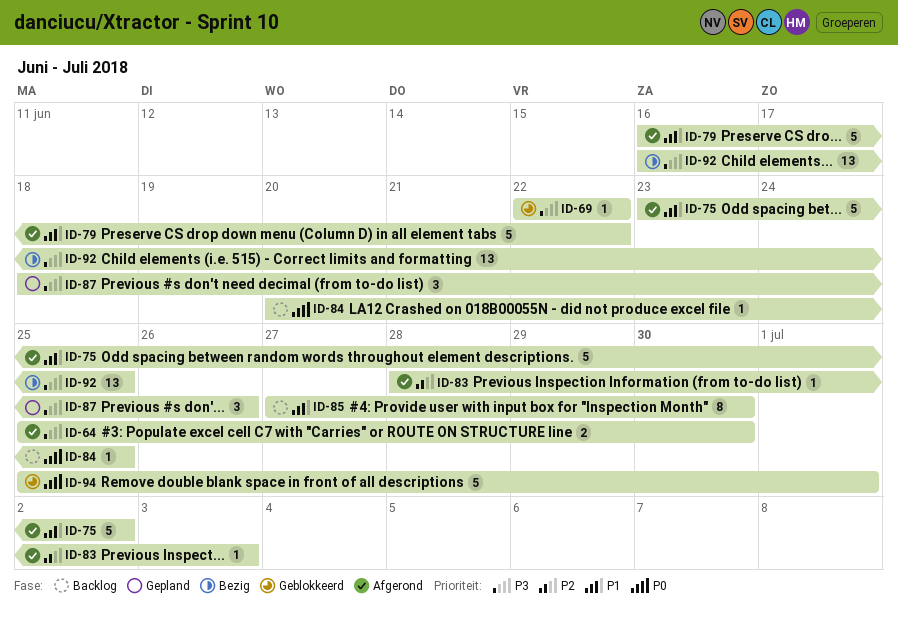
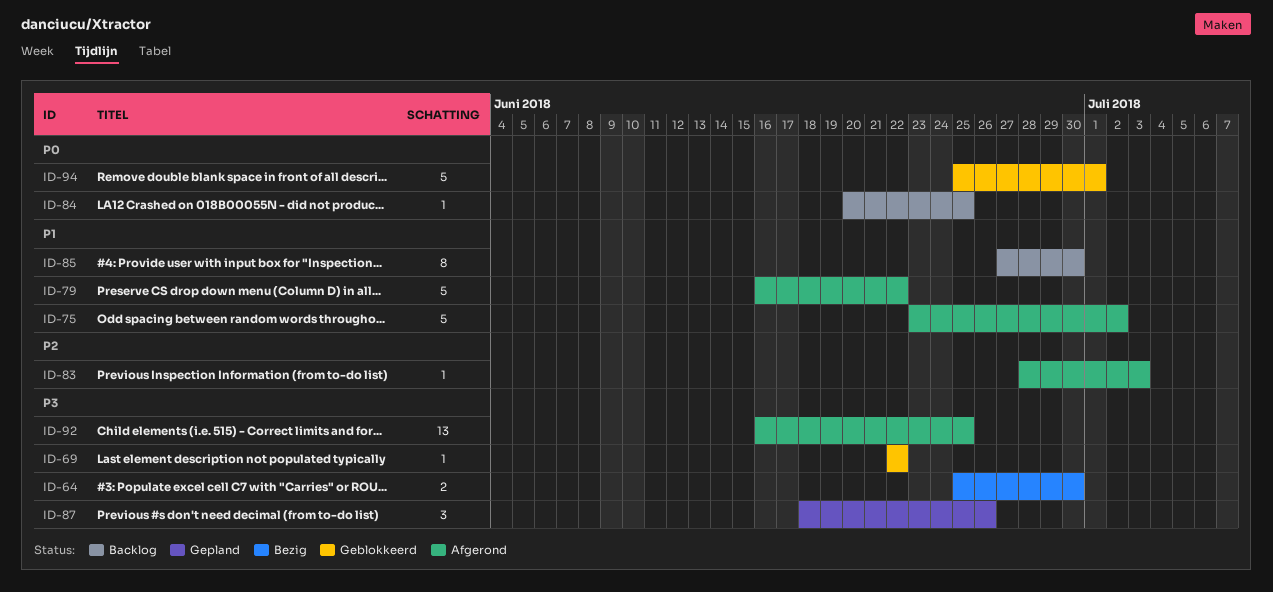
ID-64, status: Afgerond -> Bezig
ID-92, status: Bezig -> Afgerond

